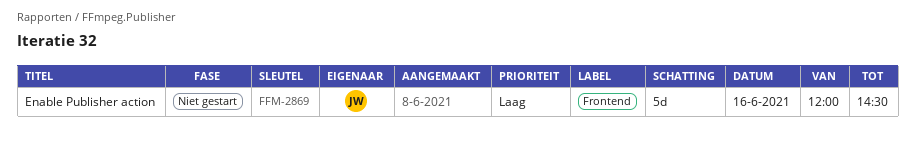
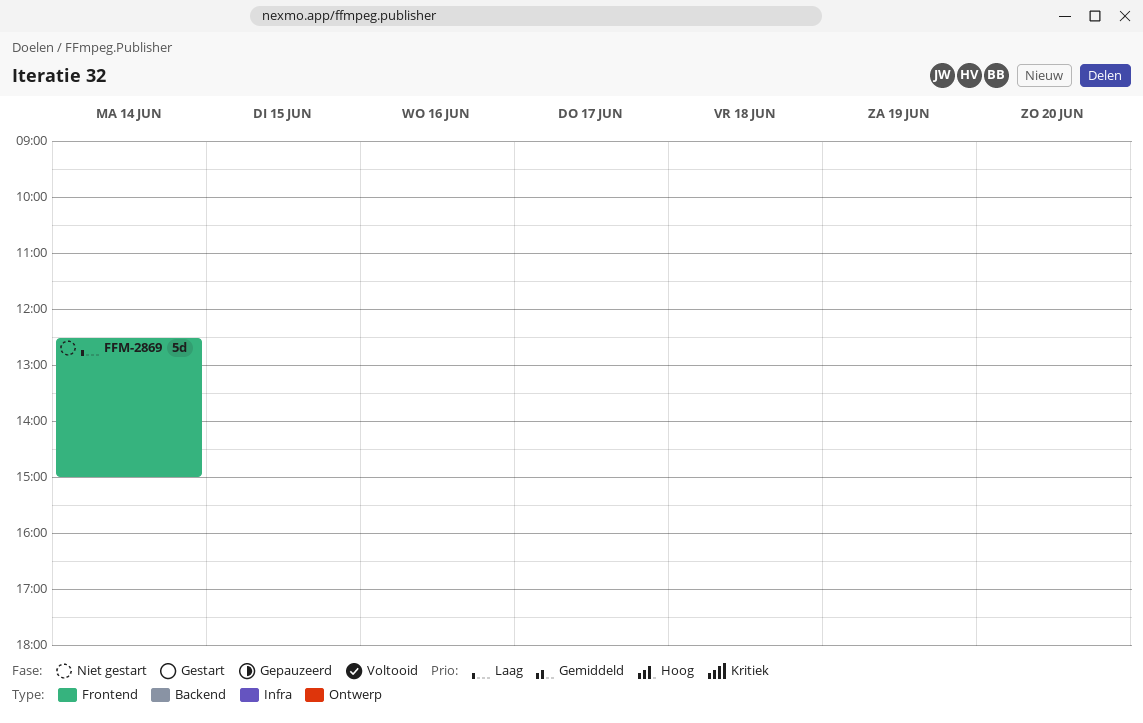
FFM-2869, day: Jun 16 -> Jun 14
FFM-2869, begins: 12:00 -> 12:30
FFM-2869, ends: 14:30 -> 15:00

